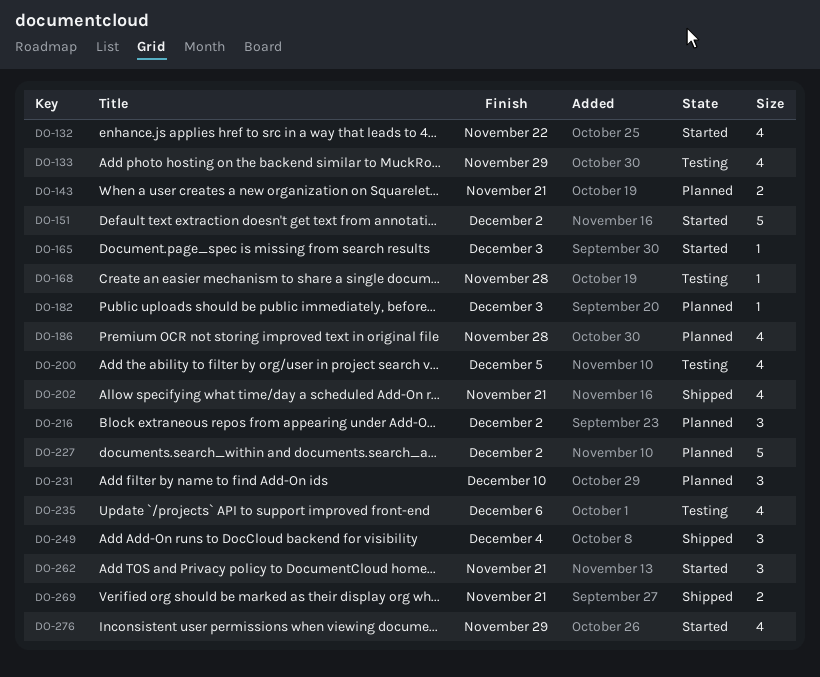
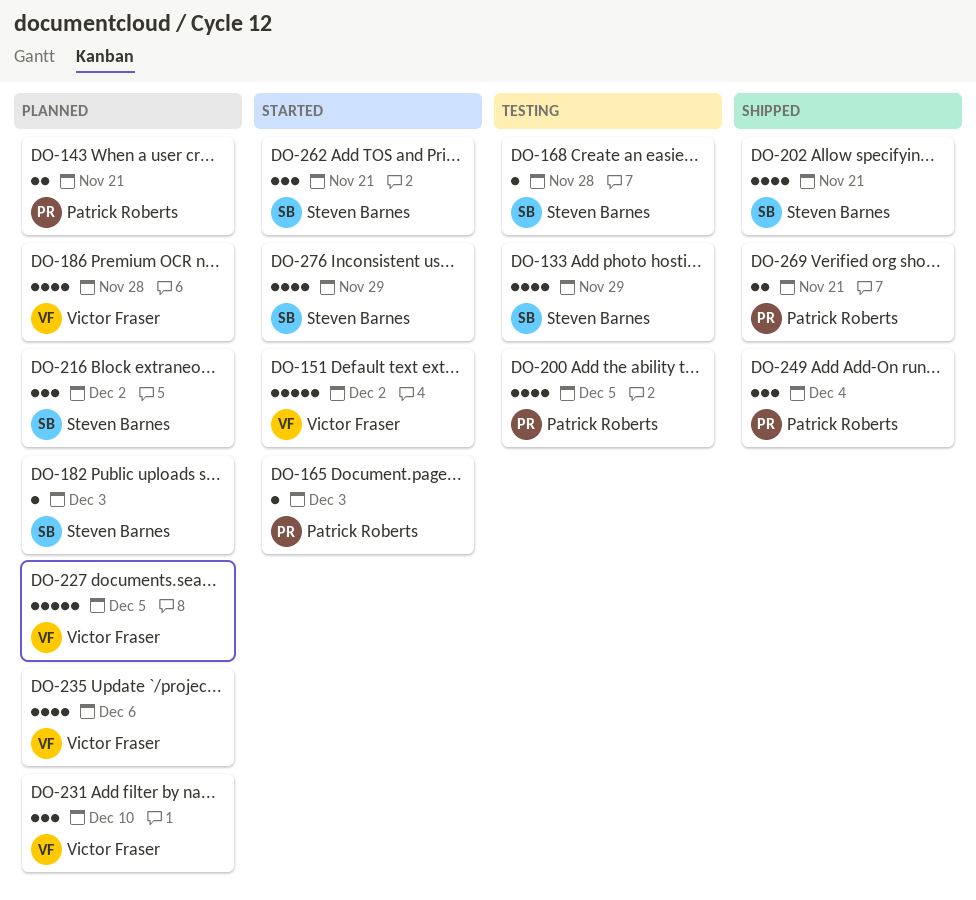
DO-132: present -> none
DO-227, due: Dec 2 -> Dec 5
DO-235, status: Testing -> Planned

